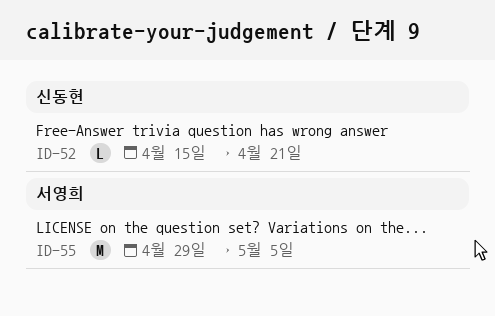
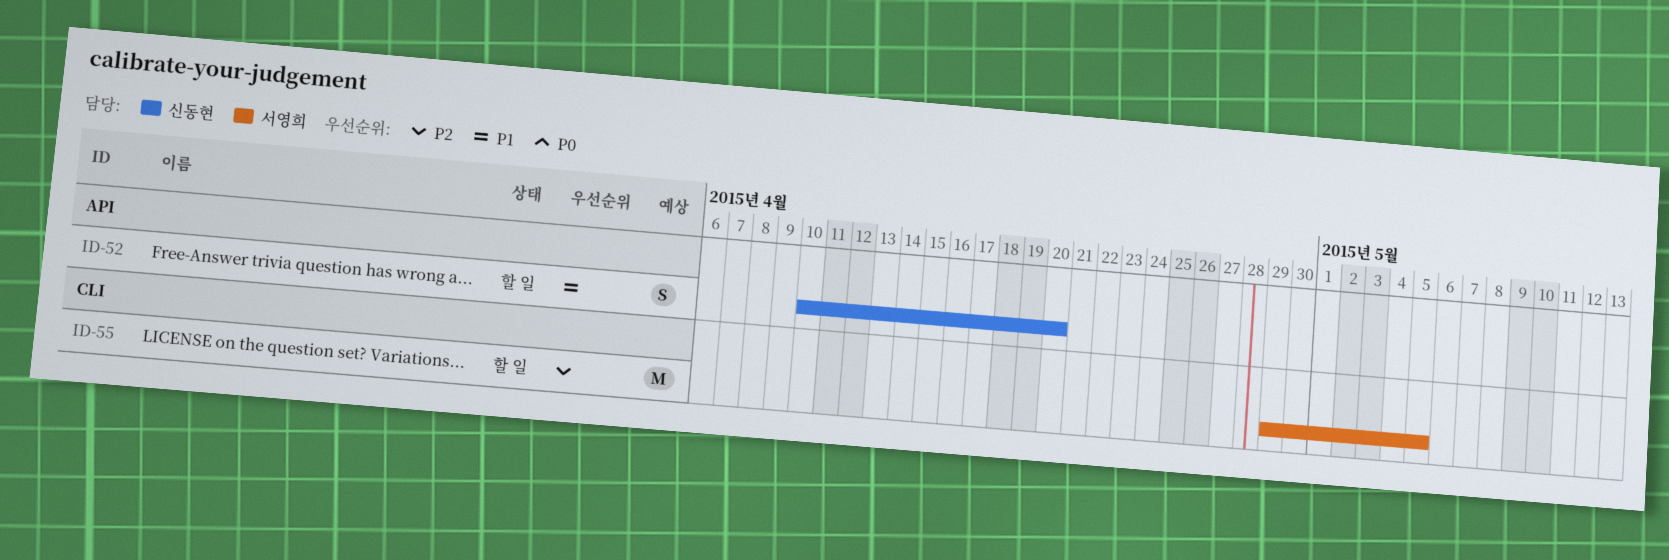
ID-52, estimate: L -> S
ID-52, start: Apr 15 -> Apr 10
ID-52, due: Apr 21 -> Apr 20

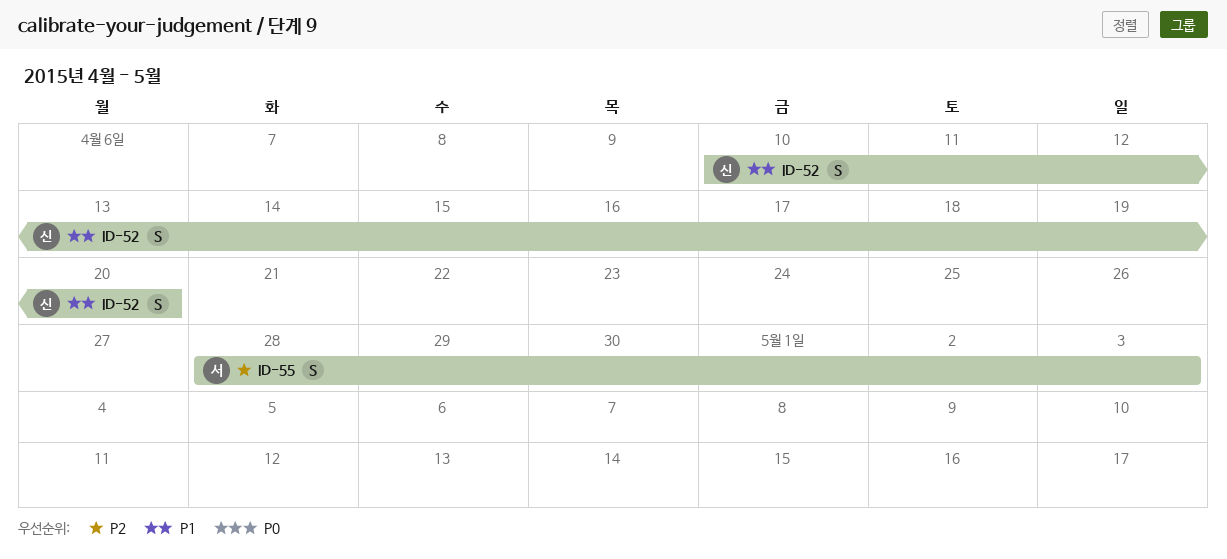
ID-55, estimate: M -> S
ID-55, start: Apr 29 -> Apr 28
ID-55, due: May 5 -> May 3

